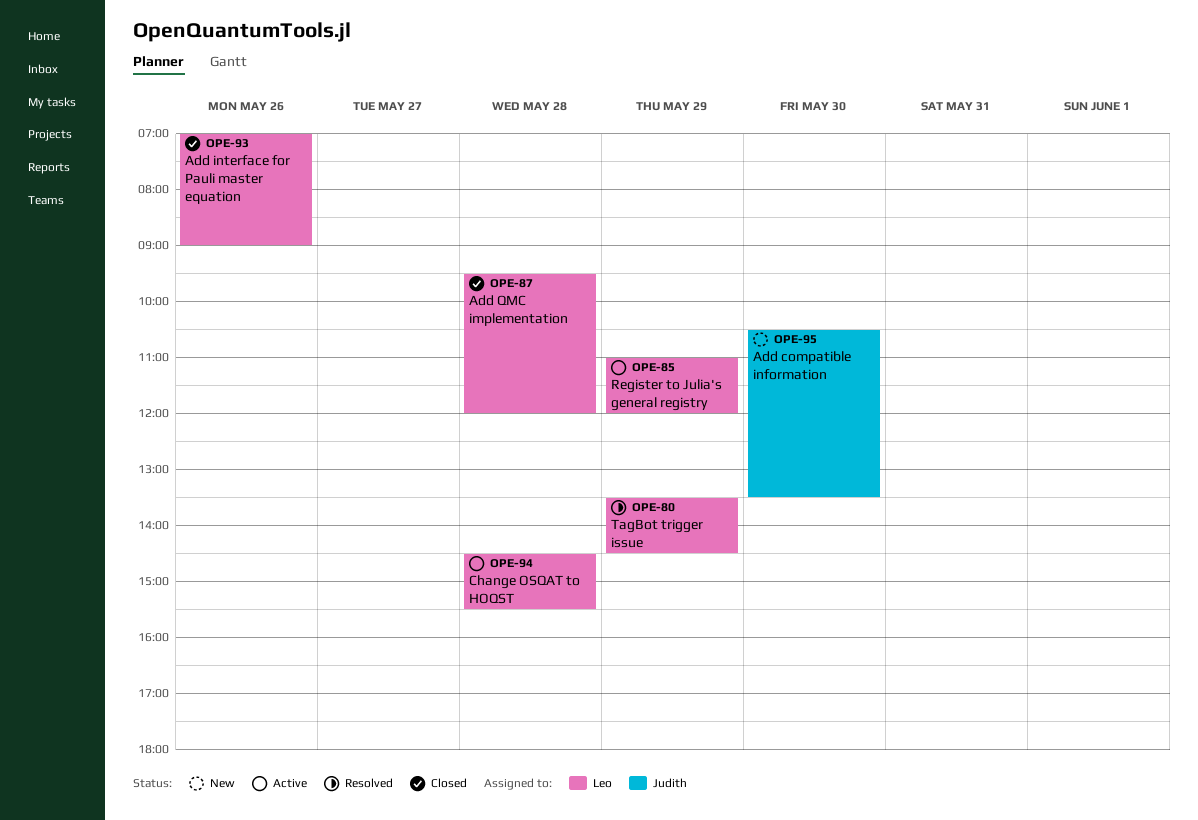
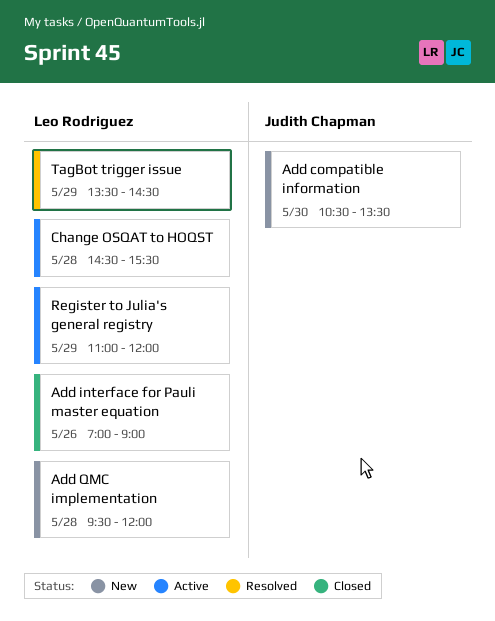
Add QMC implementation, status: Closed -> New

